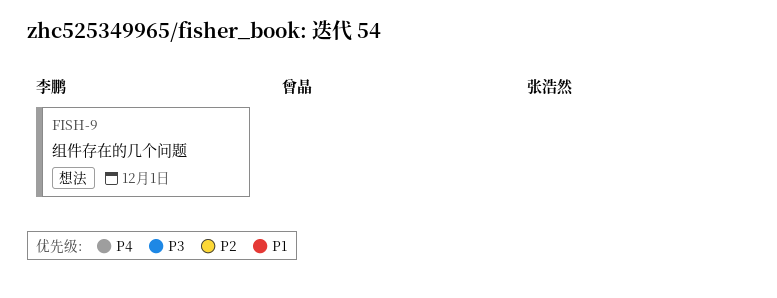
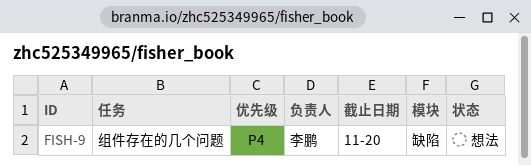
FISH-9, due: Dec 1 -> Nov 20

